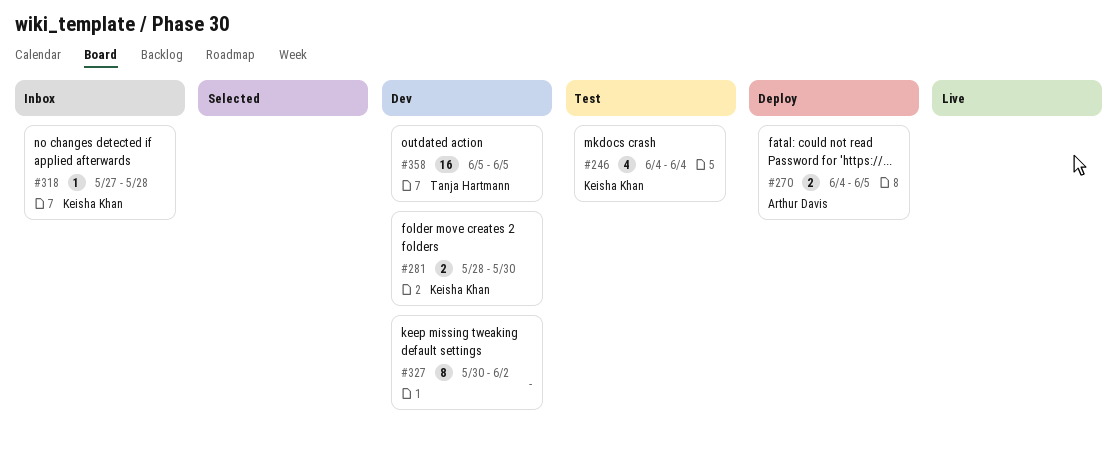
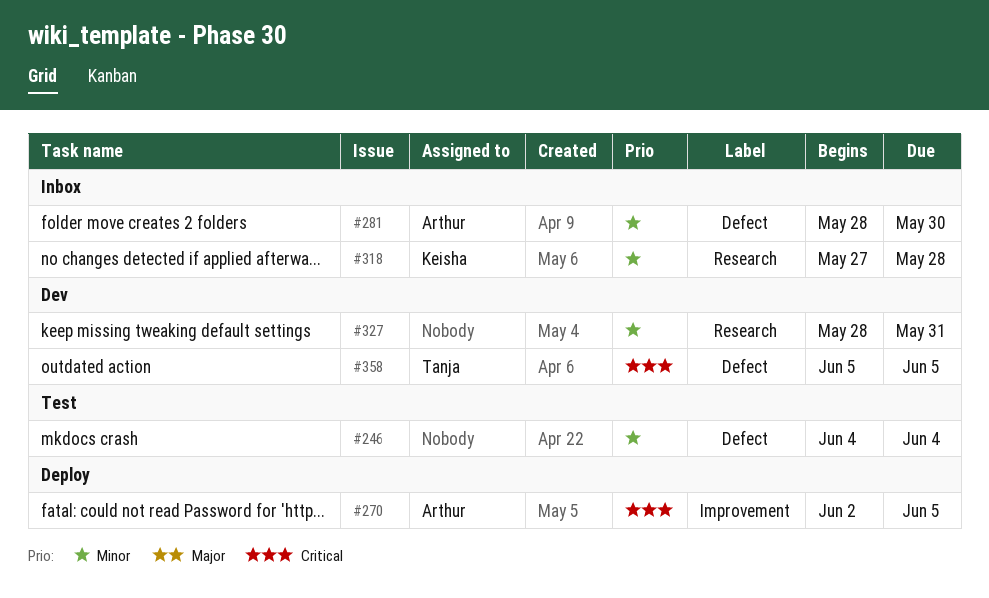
#246, owner: Keisha Khan -> none
#270, start: Jun 4 -> Jun 2
#281, status: Dev -> Inbox
#281, owner: Keisha Khan -> Arthur Davis
#327, start: May 30 -> May 28
#327, due: Jun 2 -> May 31

